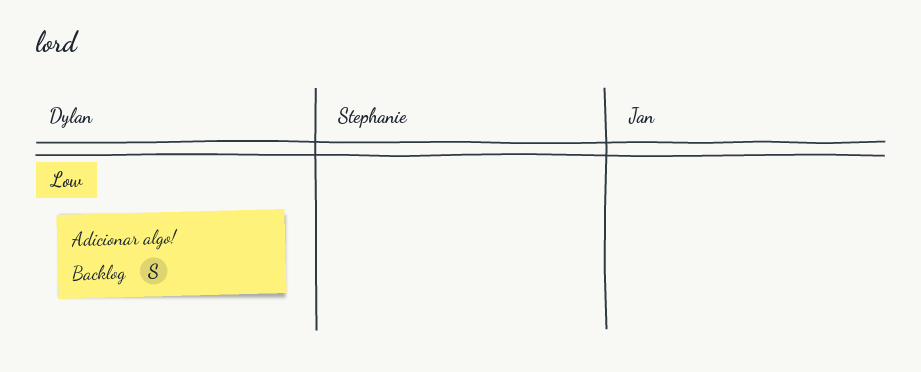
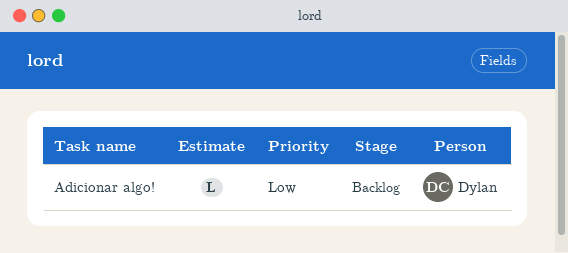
Adicionar algo!, estimate: S -> L

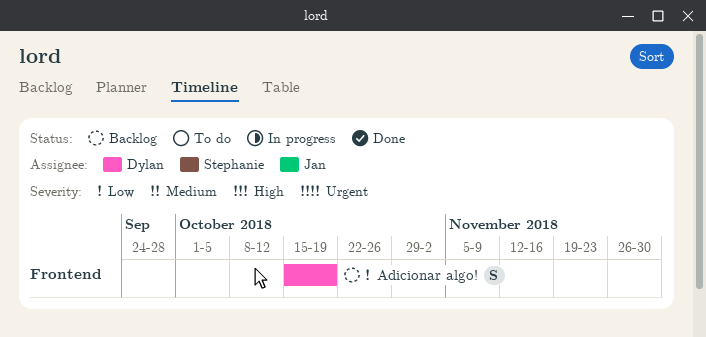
Adicionar algo!, estimate: L -> S

